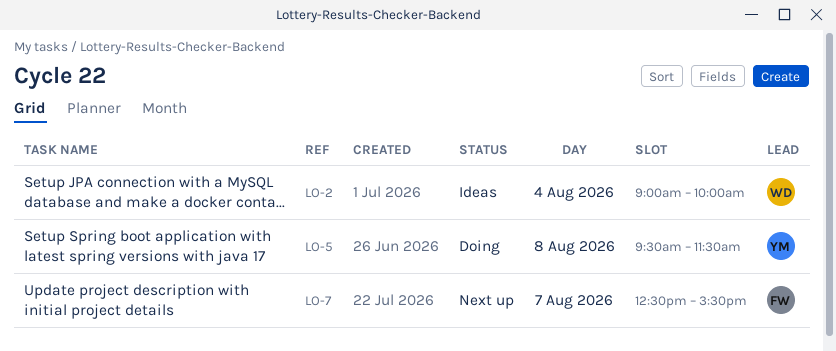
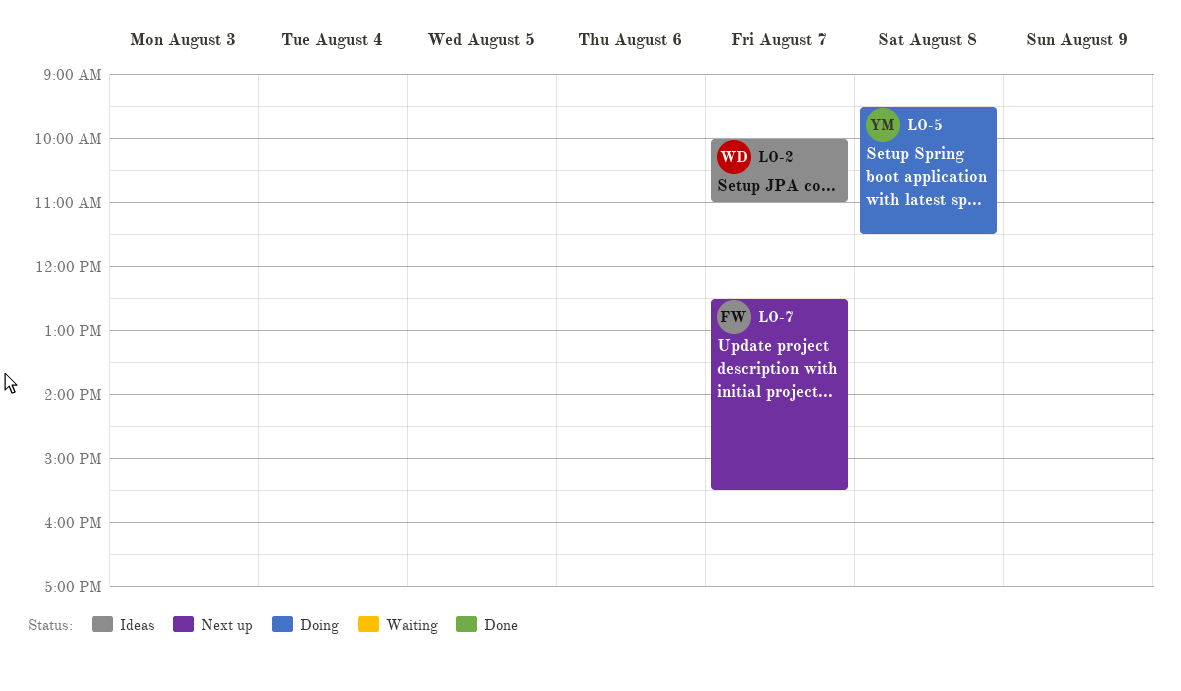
LO-2, day: Aug 4 -> Aug 7
LO-2, begins: 09:00 -> 10:00
LO-2, ends: 10:00 -> 11:00

